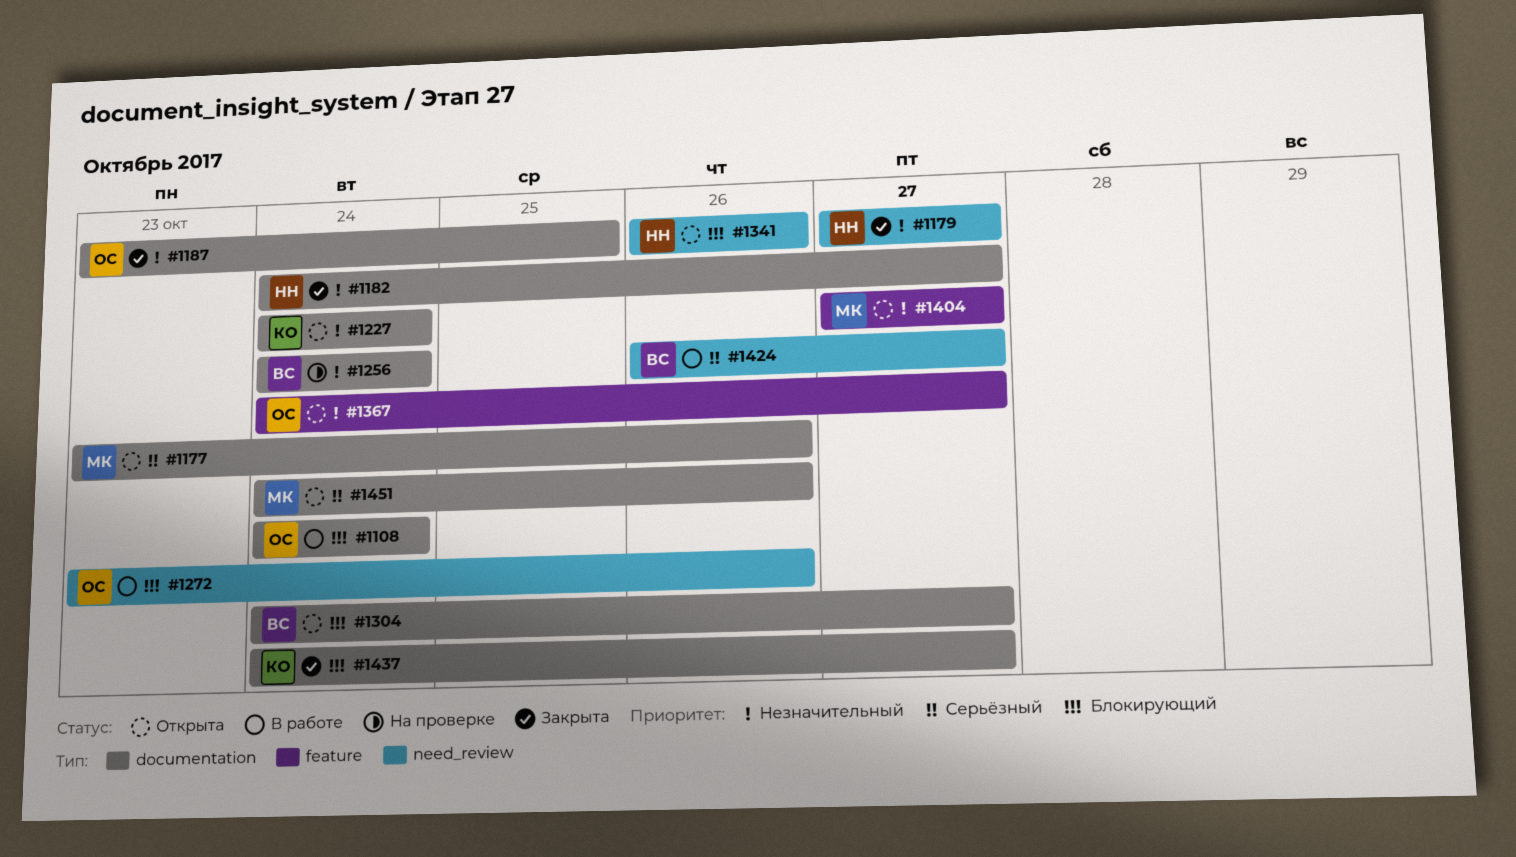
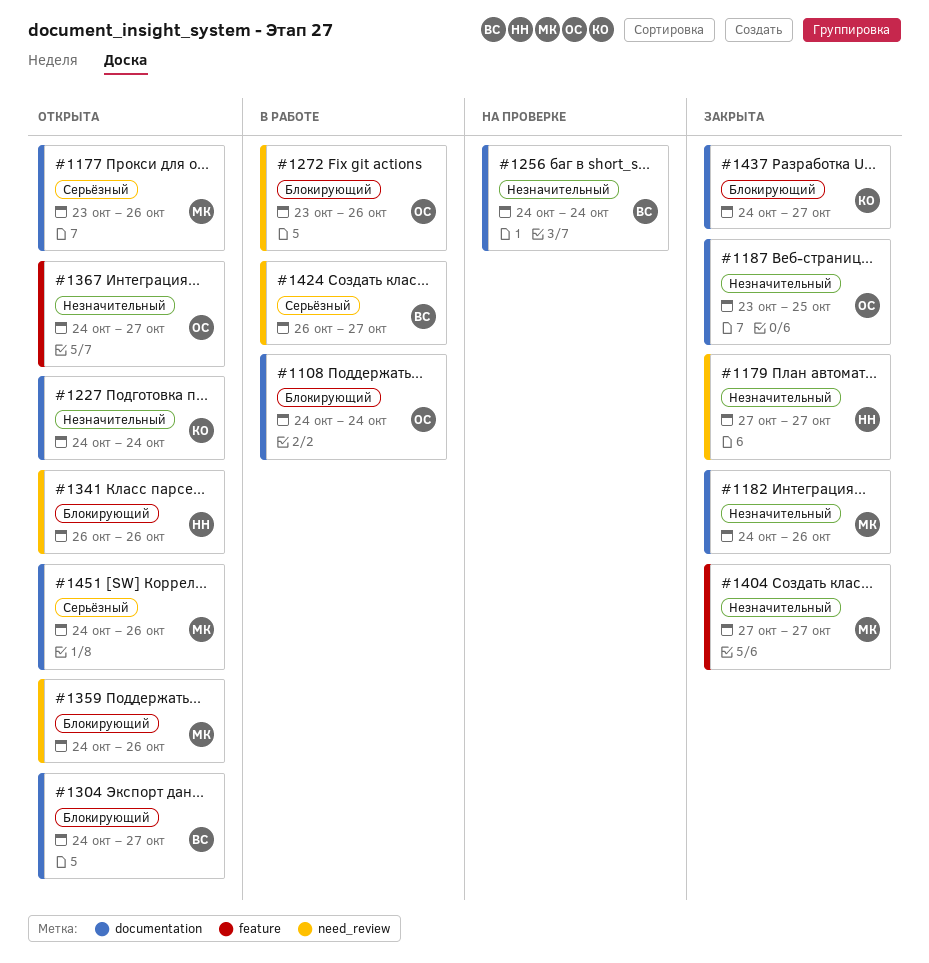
#1182, owner: НН -> МК
#1182, due: Oct 27 -> Oct 26
#1359: none -> present
#1404, status: Открыта -> Закрыта

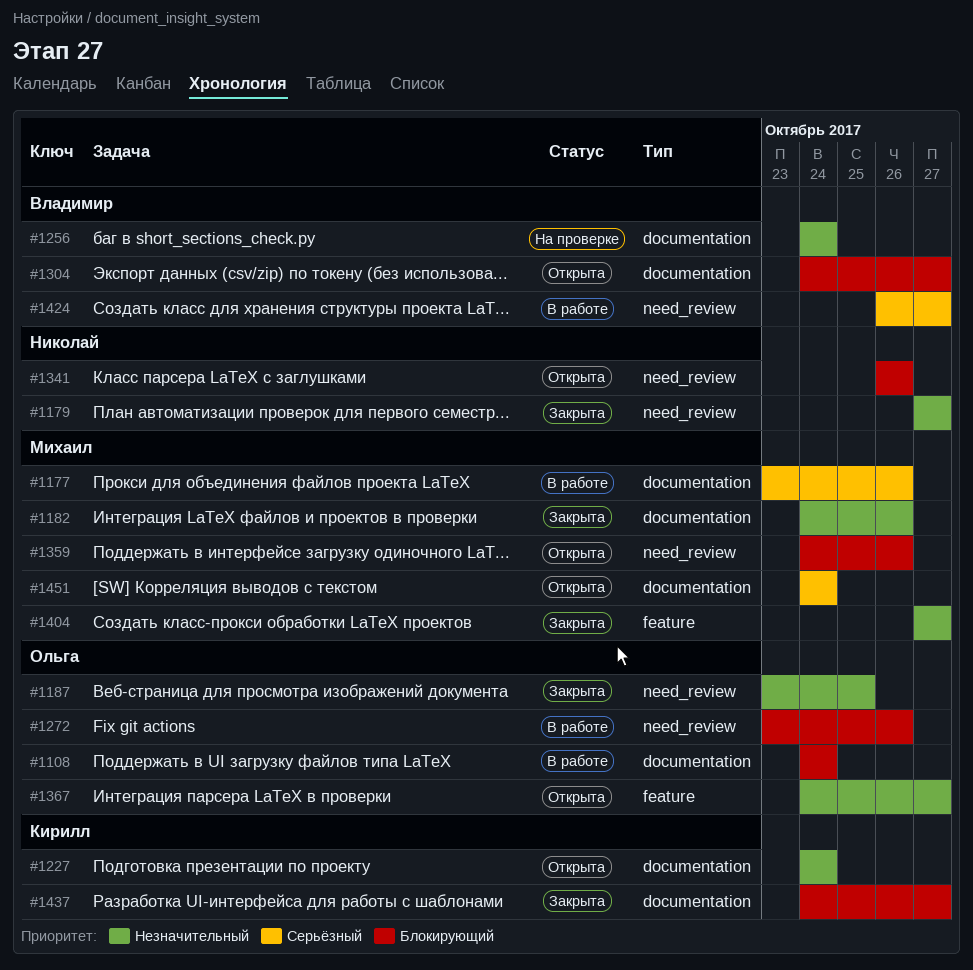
#1177, status: Открыта -> В работе
#1187, label: documentation -> need_review
#1451, due: Oct 26 -> Oct 24

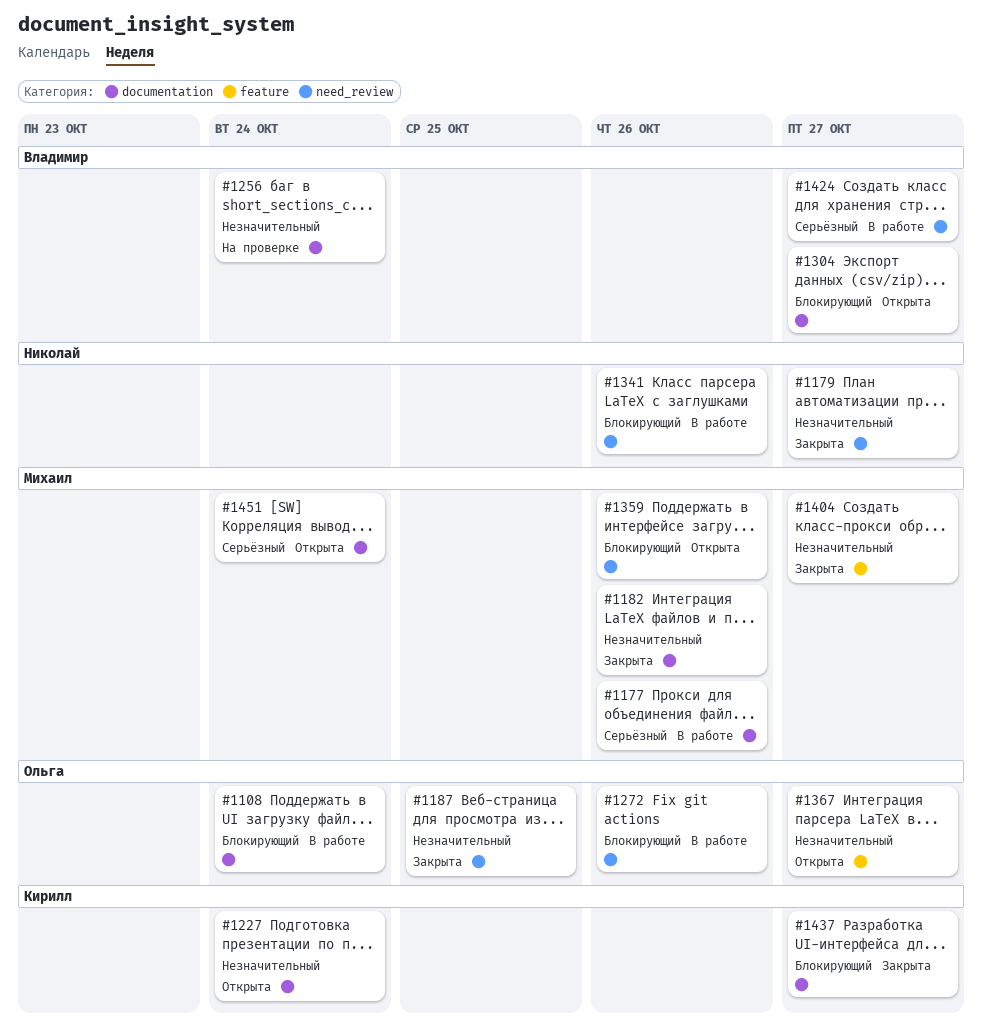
#1341, status: Открыта -> В работе

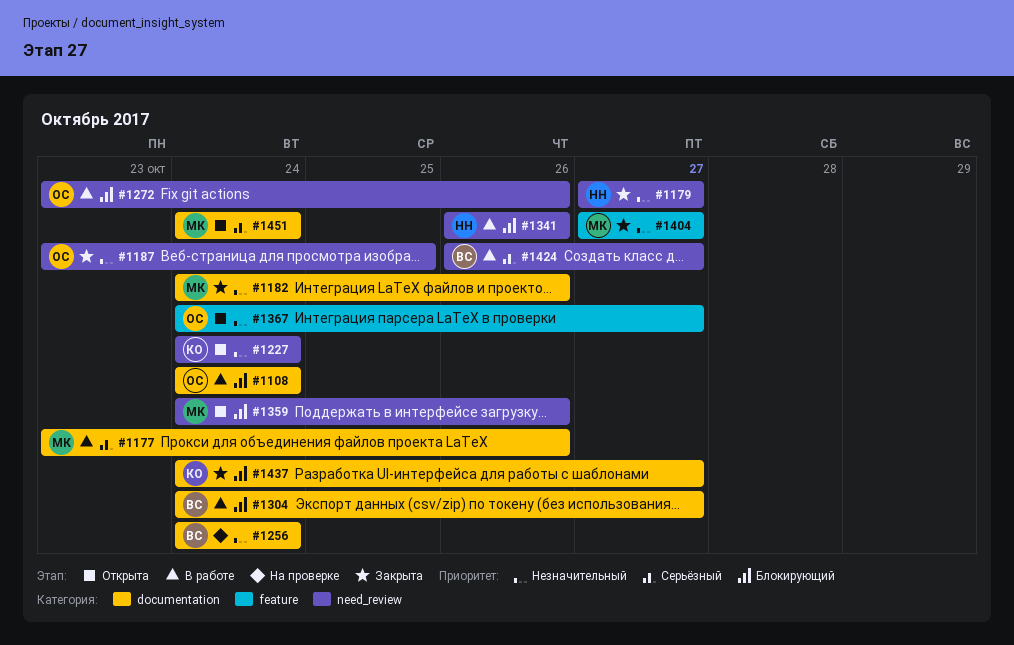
#1227, label: documentation -> need_review
#1304, status: Открыта -> В работе

